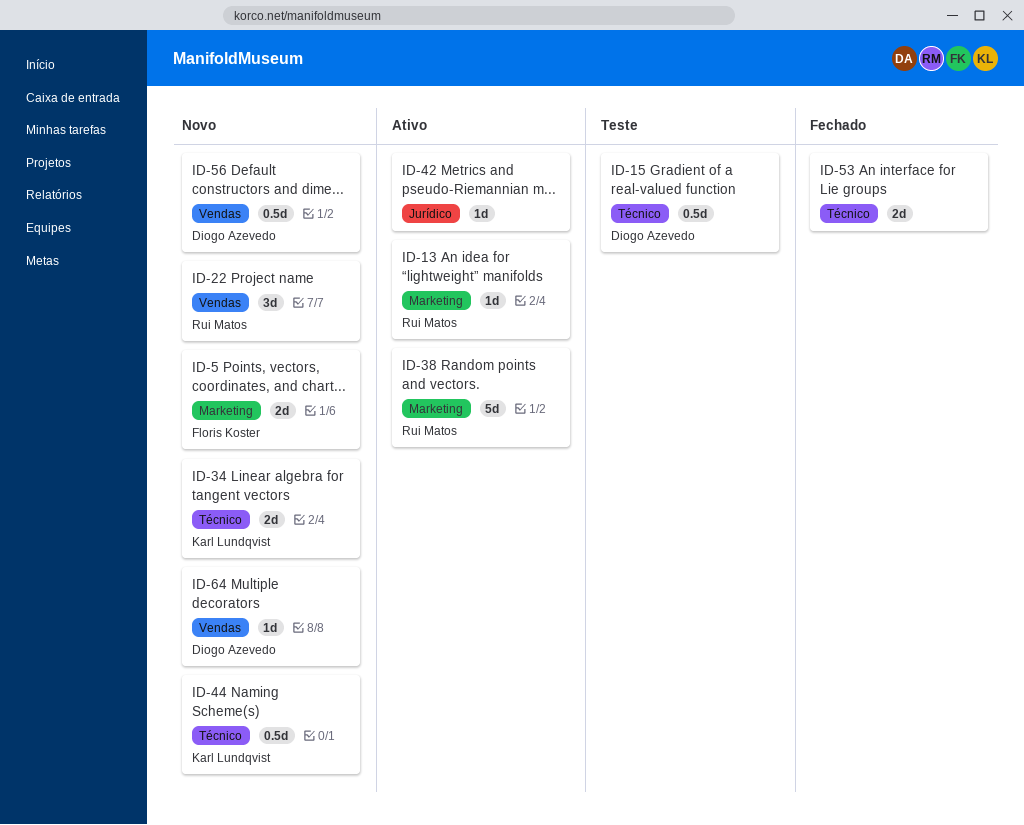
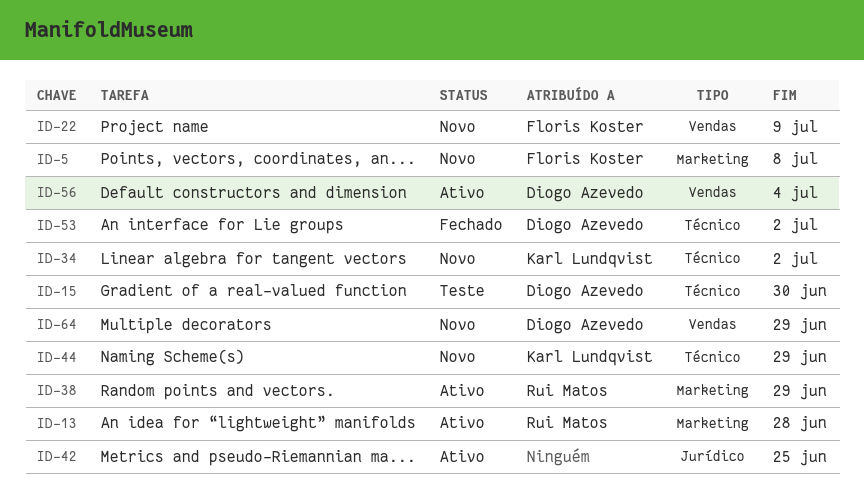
ID-22, owner: Rui Matos -> Floris Koster
ID-53, owner: none -> Diogo Azevedo
ID-56, status: Novo -> Ativo

